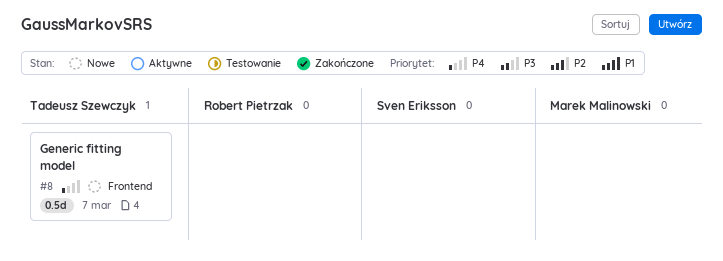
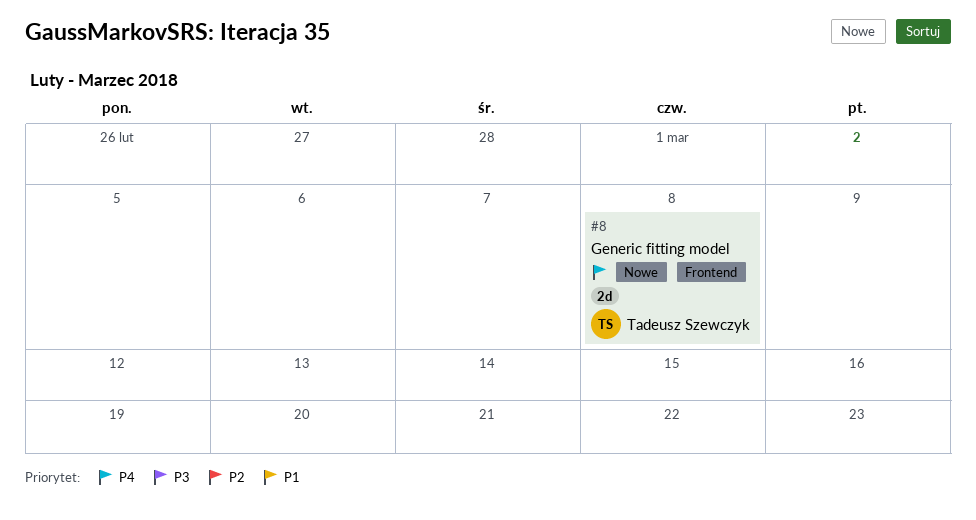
#8, estimate: 0.5d -> 2d
#8, due: Mar 7 -> Mar 8

